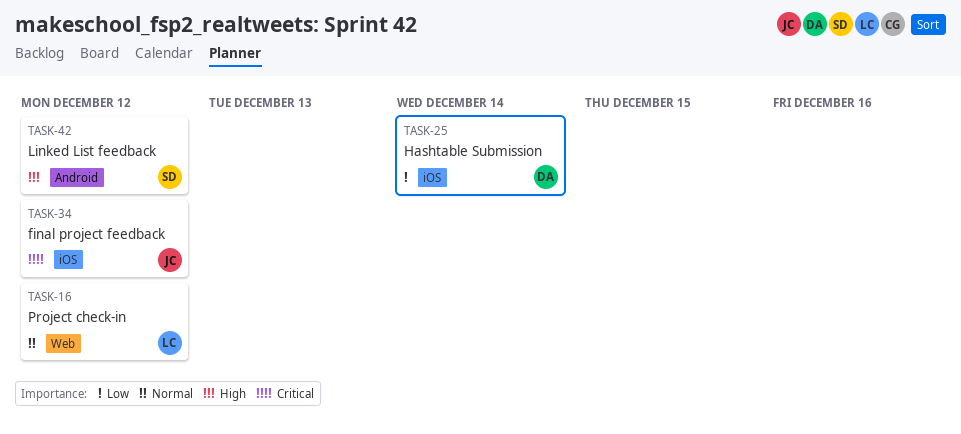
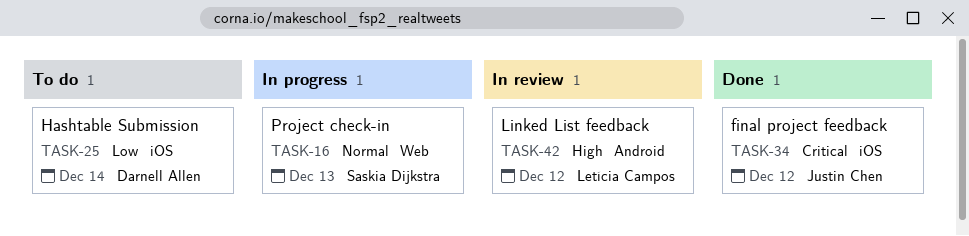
TASK-16, owner: Letícia Campos -> Saskia Dijkstra
TASK-16, due: Dec 12 -> Dec 13
TASK-42, owner: Saskia Dijkstra -> Letícia Campos

